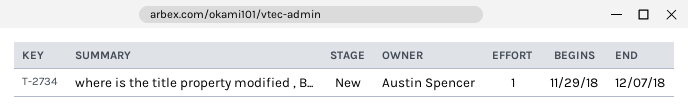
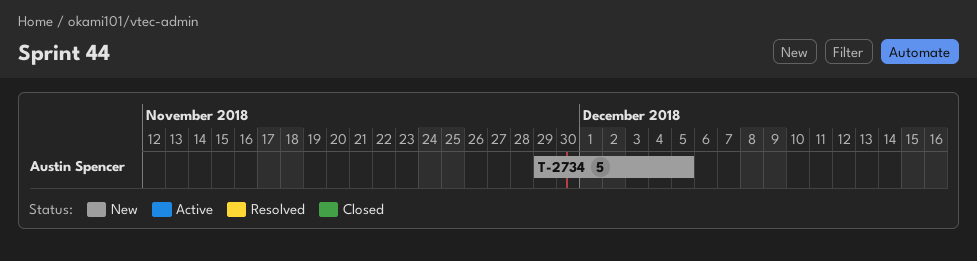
T-2734, estimate: 1 -> 5
T-2734, due: Dec 7 -> Dec 5

